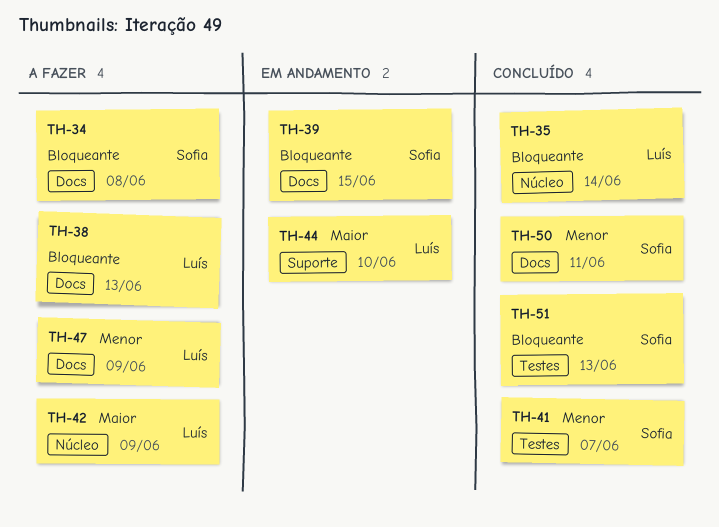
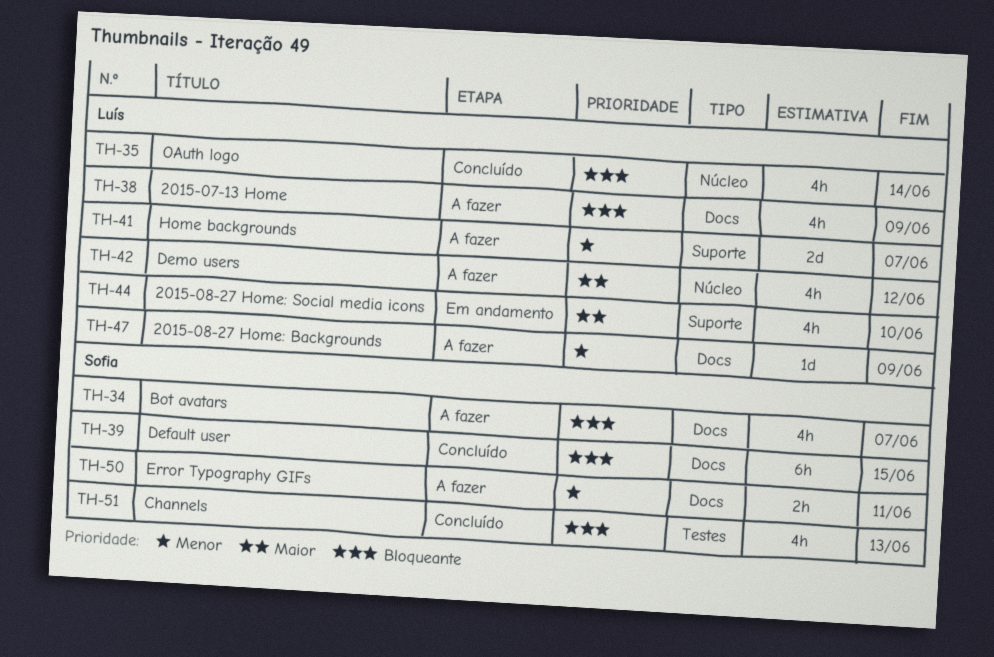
TH-34, due: Jun 8 -> Jun 7
TH-38, due: Jun 13 -> Jun 9
TH-39, status: Em andamento -> Concluído
TH-41, status: Concluído -> A fazer
TH-41, owner: Sofia -> Luís
TH-41, label: Testes -> Suporte
TH-42, due: Jun 9 -> Jun 12
TH-50, status: Concluído -> A fazer

